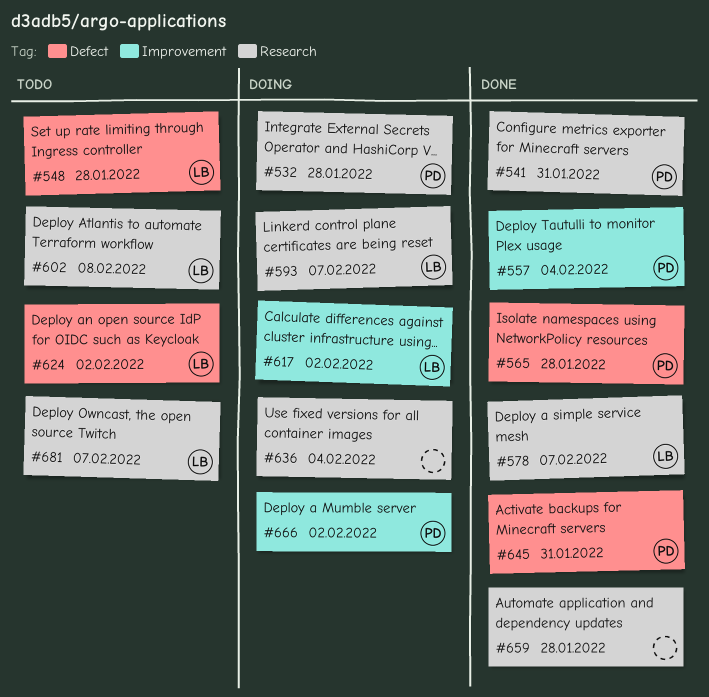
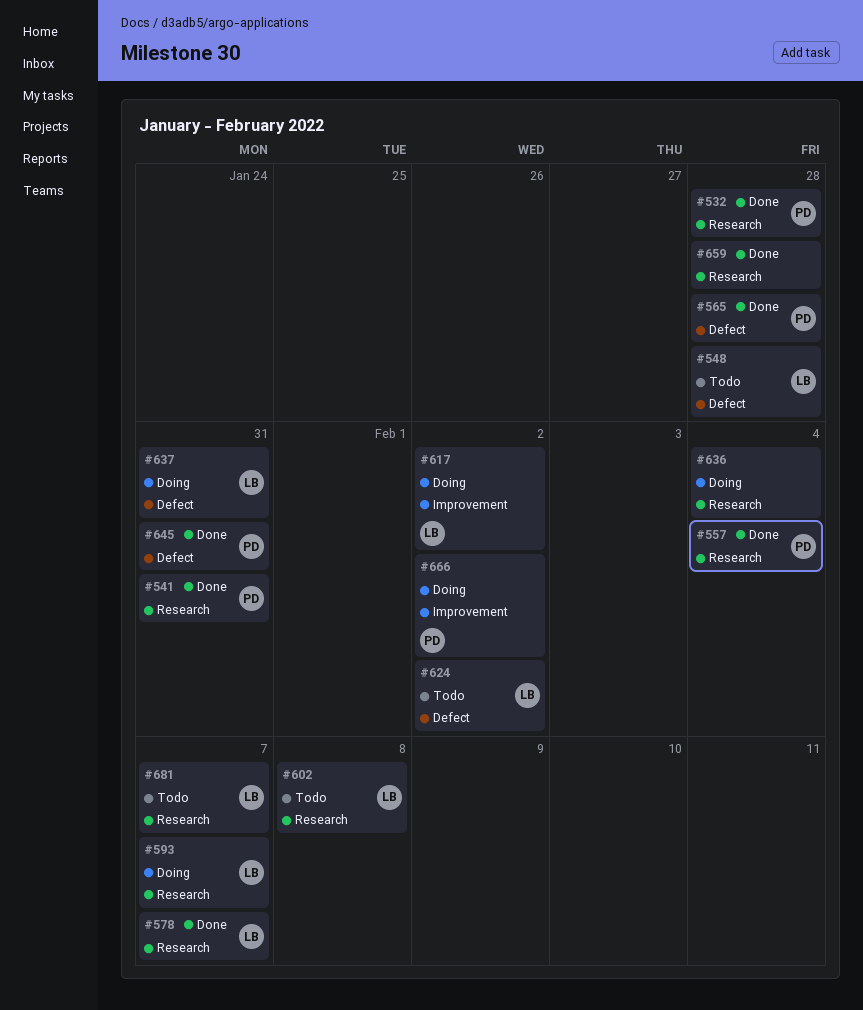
#532, status: Doing -> Done
#557, label: Improvement -> Research
#637: none -> present

